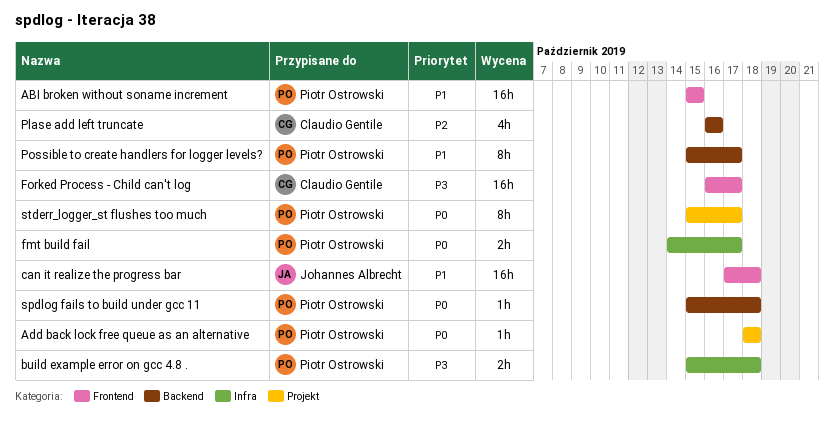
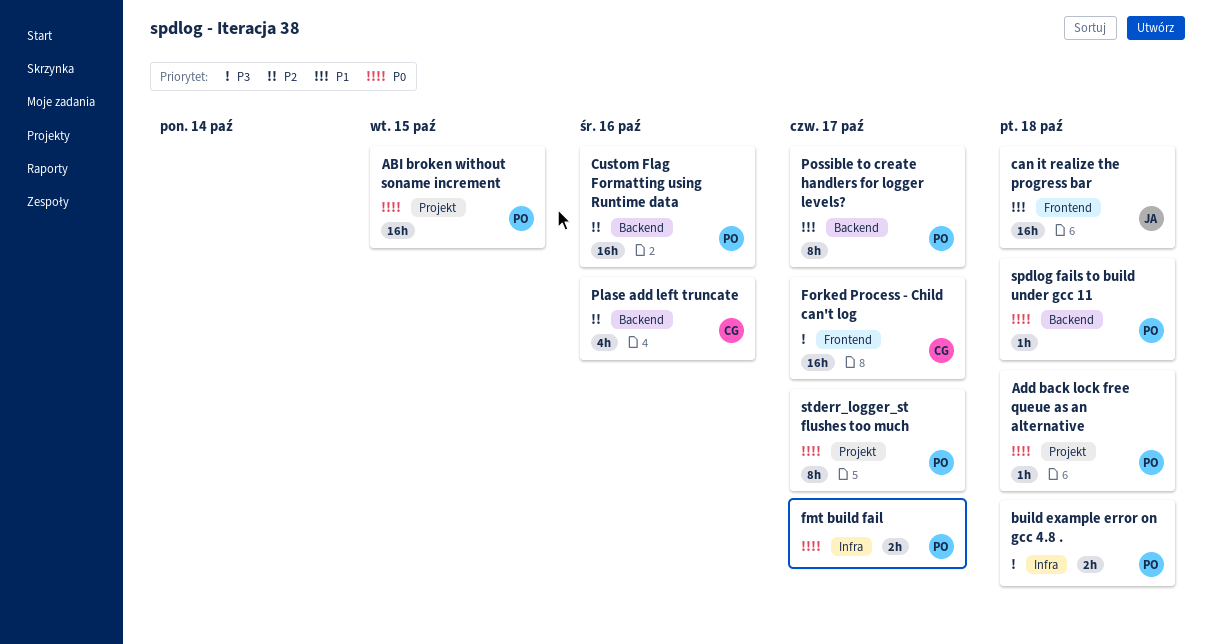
ABI broken without soname increment, priority: P1 -> P0
ABI broken without soname increment, label: Frontend -> Projekt
Custom Flag Formatting using Runtime data: none -> present

